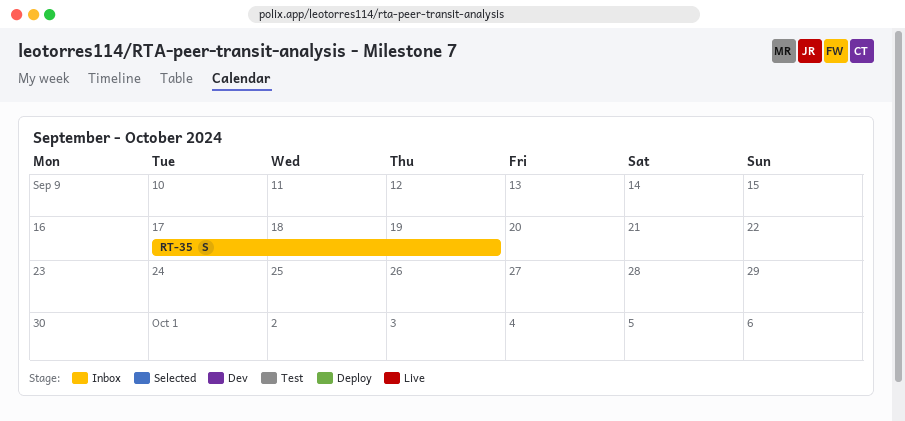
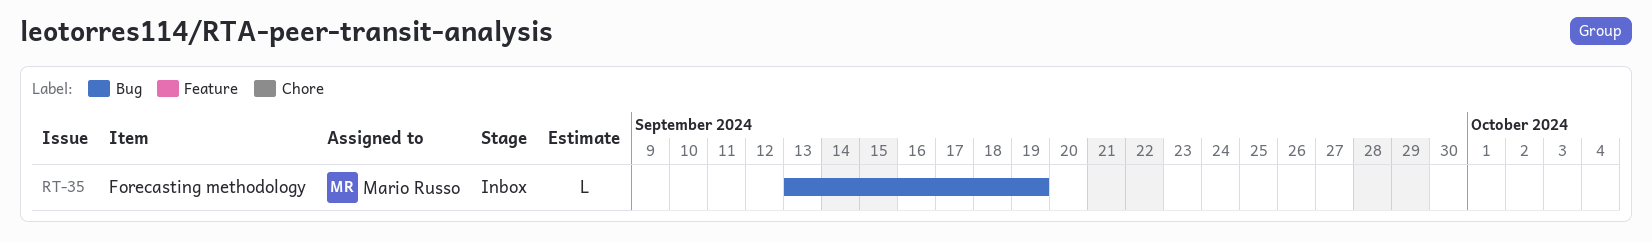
RT-35, estimate: S -> L
RT-35, start: Sep 17 -> Sep 13

